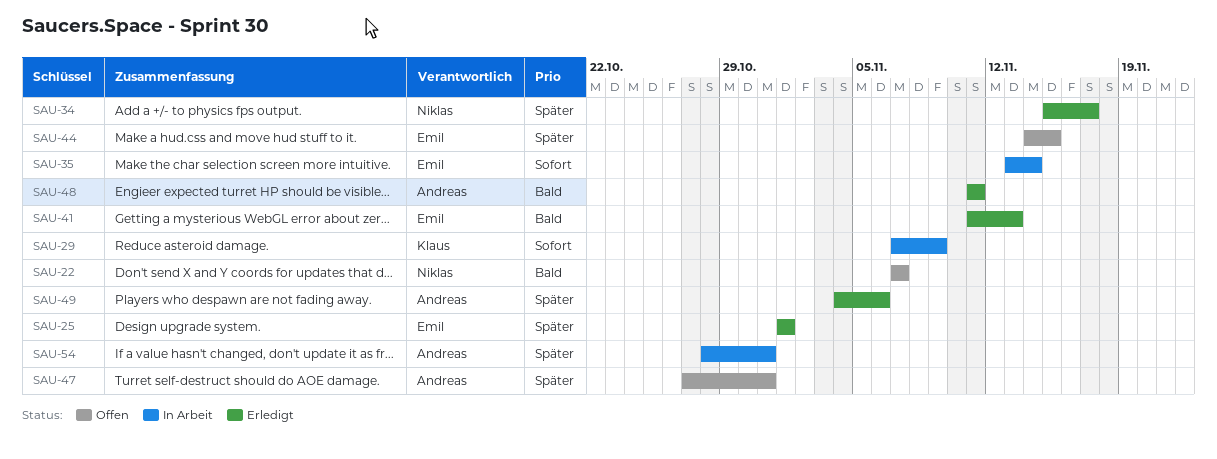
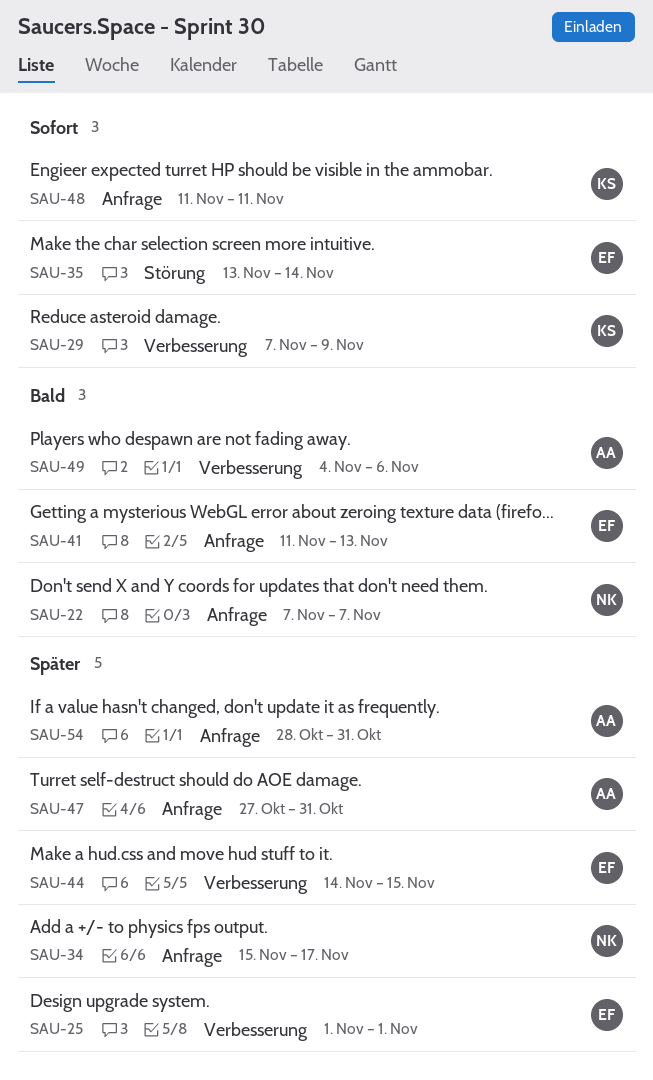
SAU-48, owner: Andreas -> Klaus
SAU-48, priority: Bald -> Sofort
SAU-49, priority: Später -> Bald

